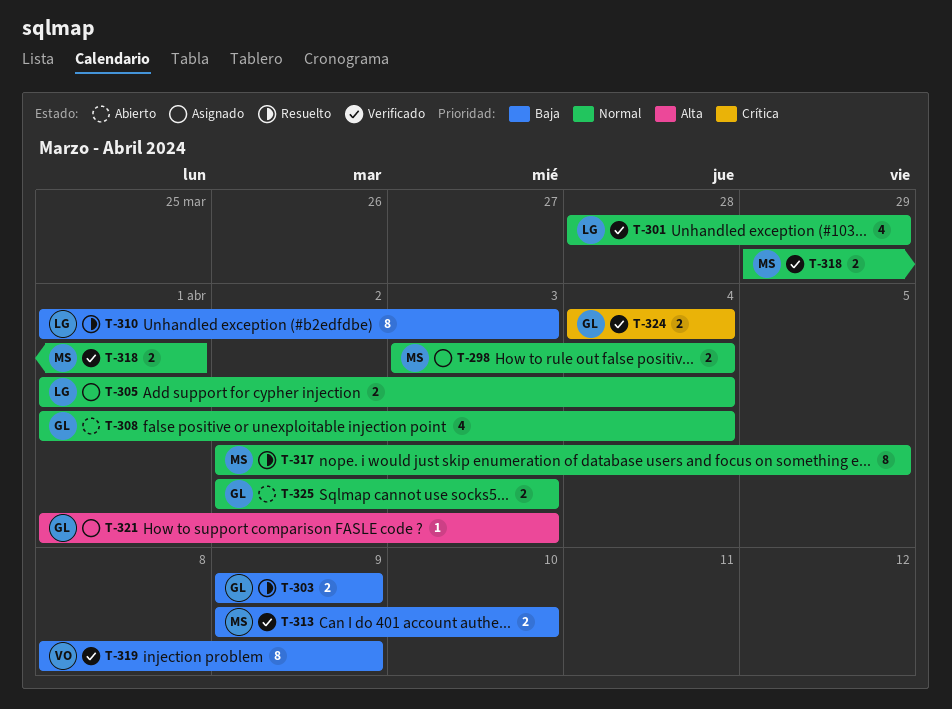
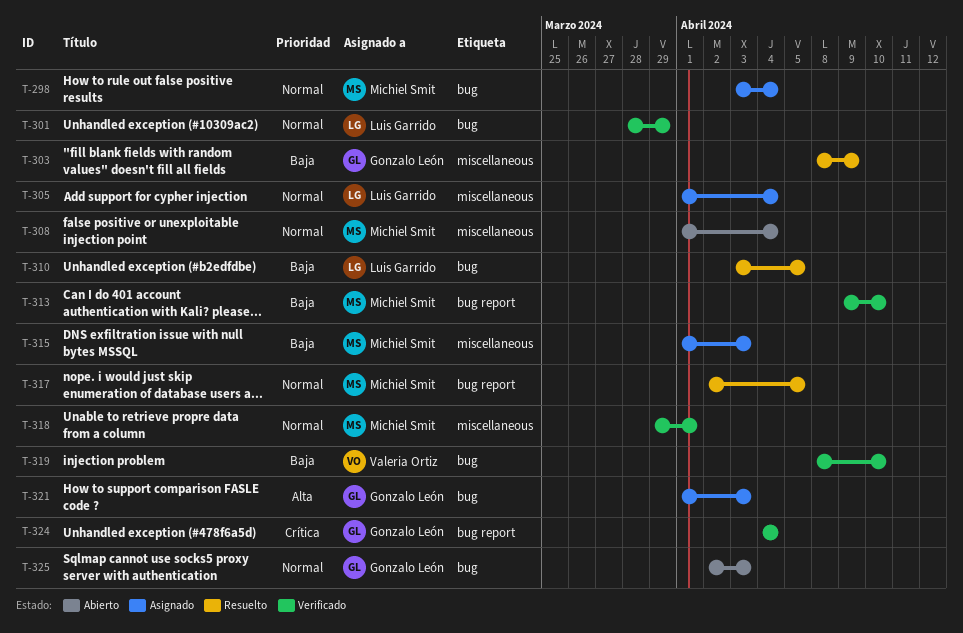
T-303, start: Apr 9 -> Apr 8
T-308, owner: Gonzalo León -> Michiel Smit
T-310, start: Apr 1 -> Apr 3
T-310, due: Apr 3 -> Apr 5
T-315: none -> present
T-319, due: Apr 9 -> Apr 10

